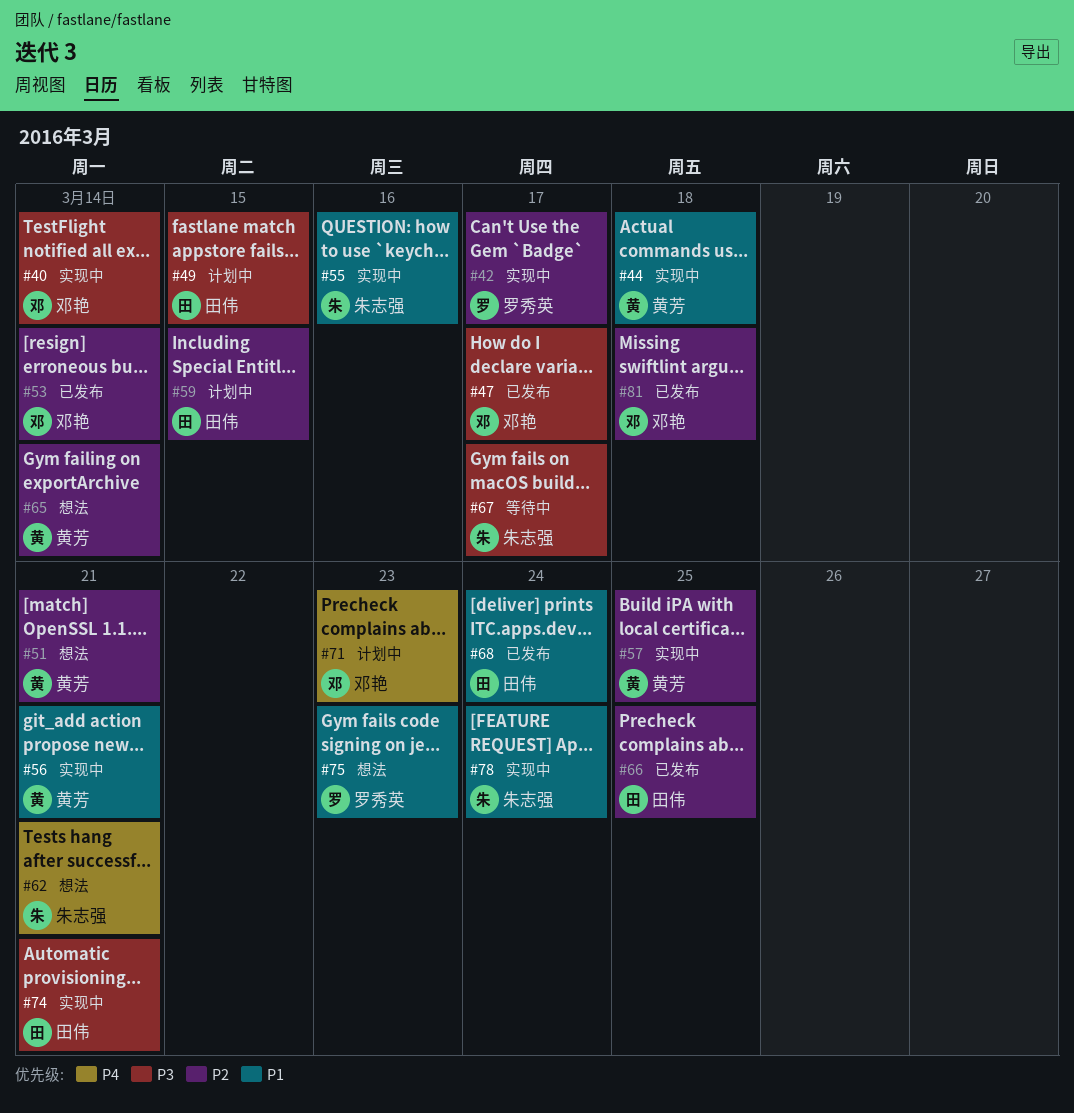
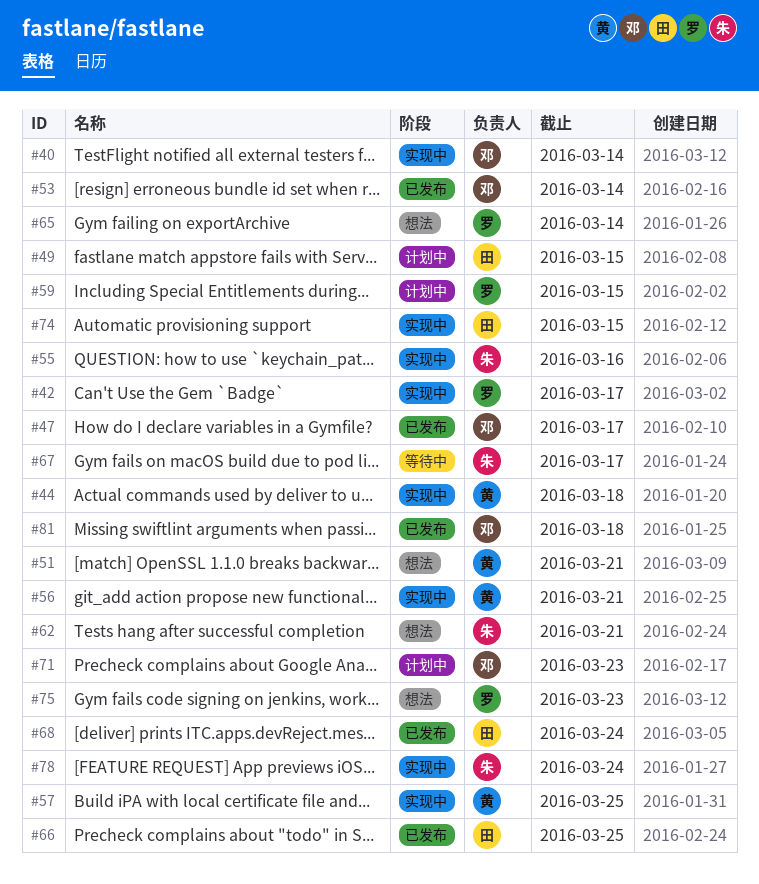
#59, owner: 田伟 -> 罗秀英
#65, owner: 黄芳 -> 罗秀英
#74, due: Mar 21 -> Mar 15

